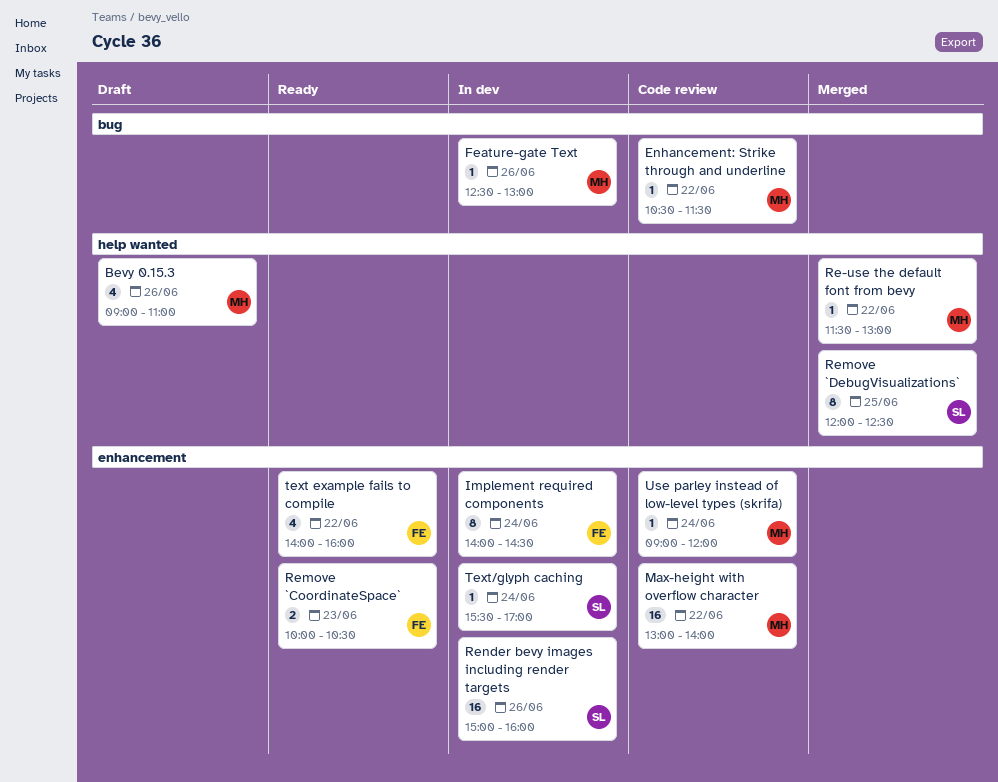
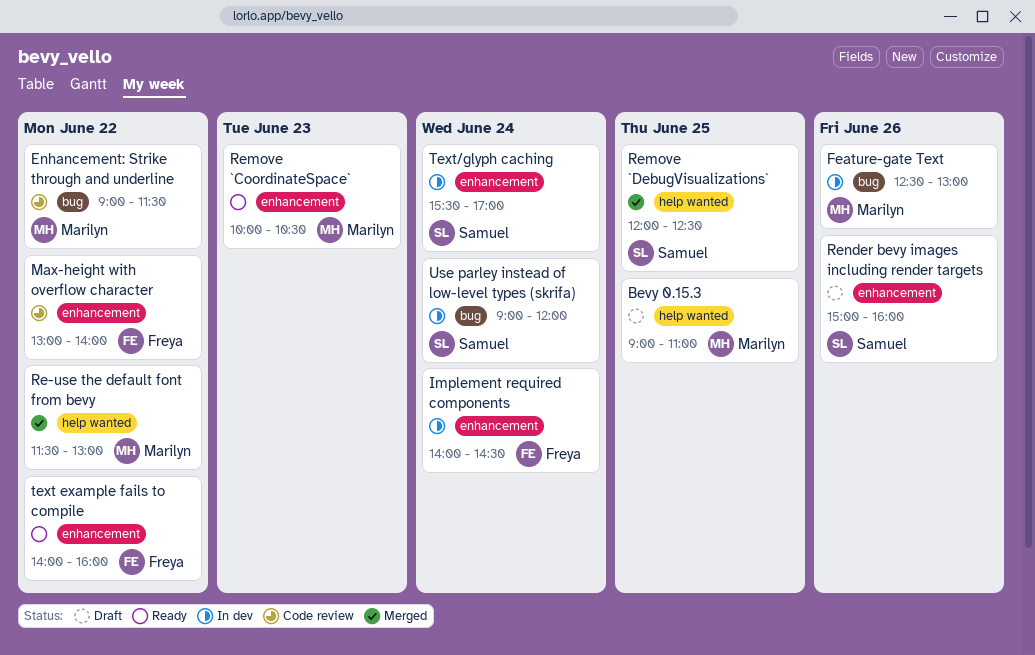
Bevy 0.15.3, day: Jun 26 -> Jun 25
Enhancement: Strike through and underline, begins: 10:30 -> 09:00
Max-height with overflow character, owner: Marilyn -> Freya
Remove `CoordinateSpace`, owner: Freya -> Marilyn
Render bevy images including render targets, status: In dev -> Draft
Use parley instead of low-level types (skrifa), status: Code review -> In dev
Use parley instead of low-level types (skrifa), owner: Marilyn -> Samuel
Use parley instead of low-level types (skrifa), label: enhancement -> bug

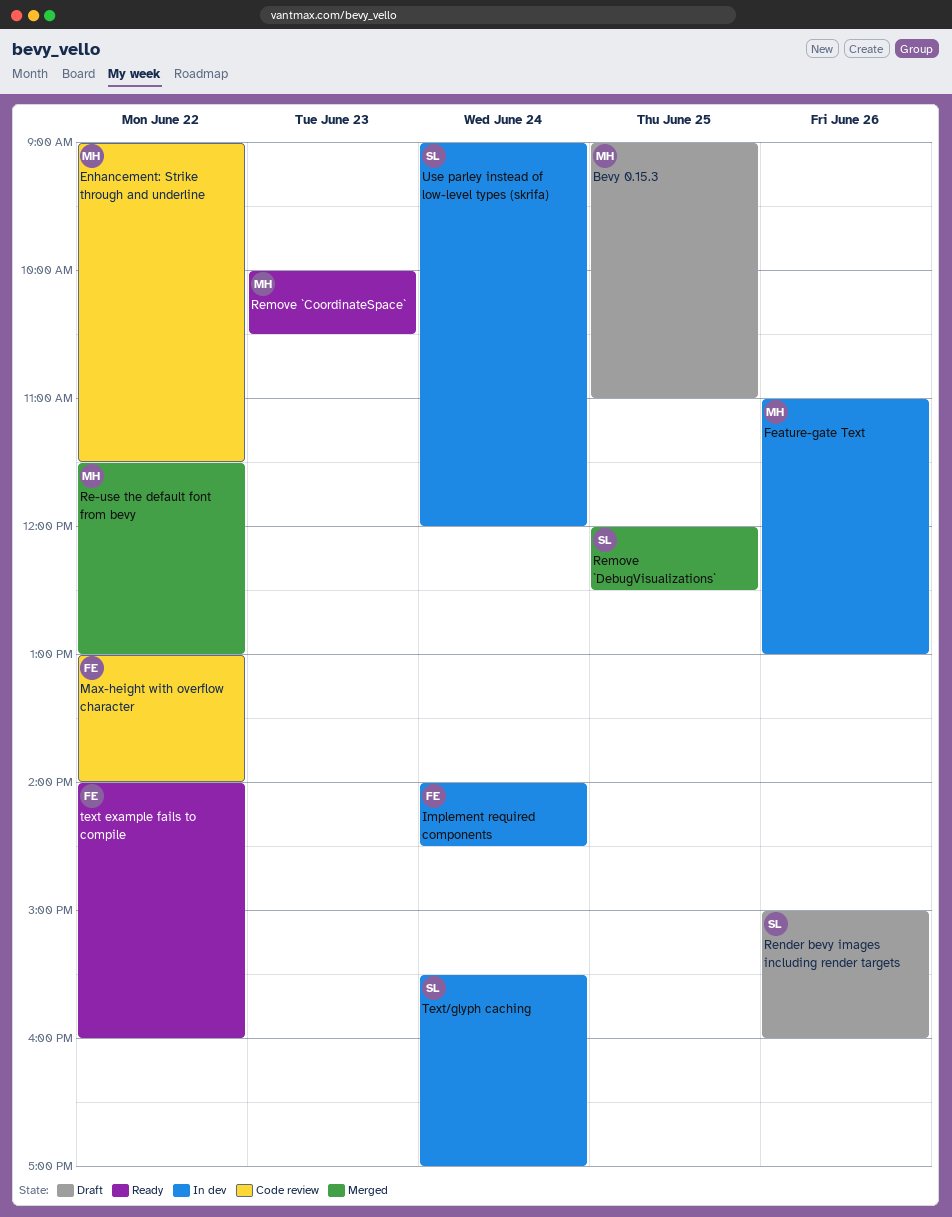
Feature-gate Text, begins: 12:30 -> 11:00

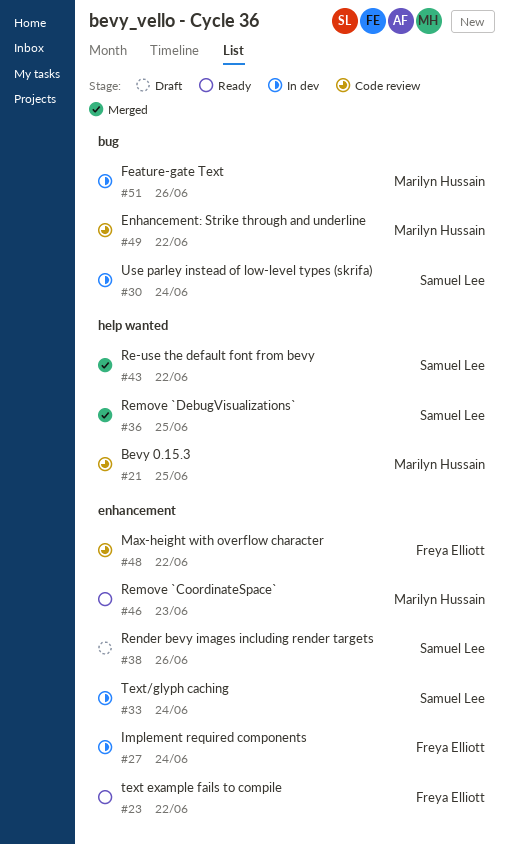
Bevy 0.15.3, status: Draft -> Code review
Re-use the default font from bevy, owner: Marilyn Hussain -> Samuel Lee

